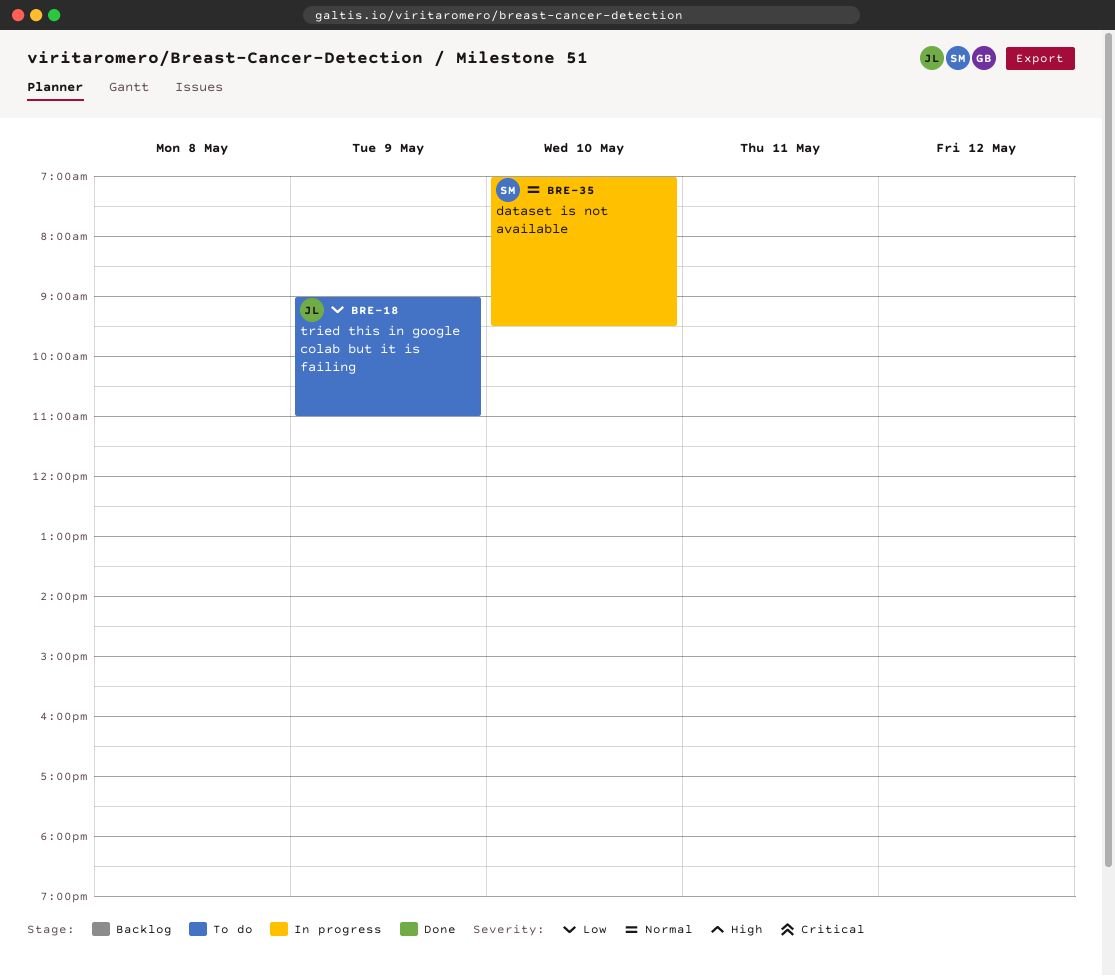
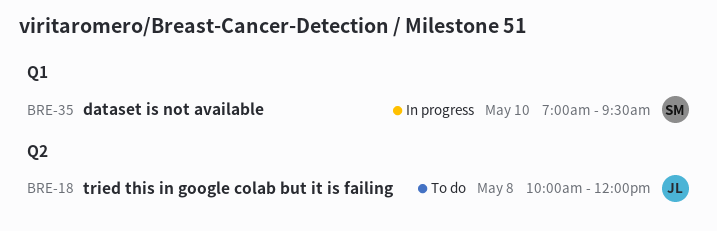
BRE-18, day: May 9 -> May 8
BRE-18, begins: 09:00 -> 10:00
BRE-18, ends: 11:00 -> 12:00

